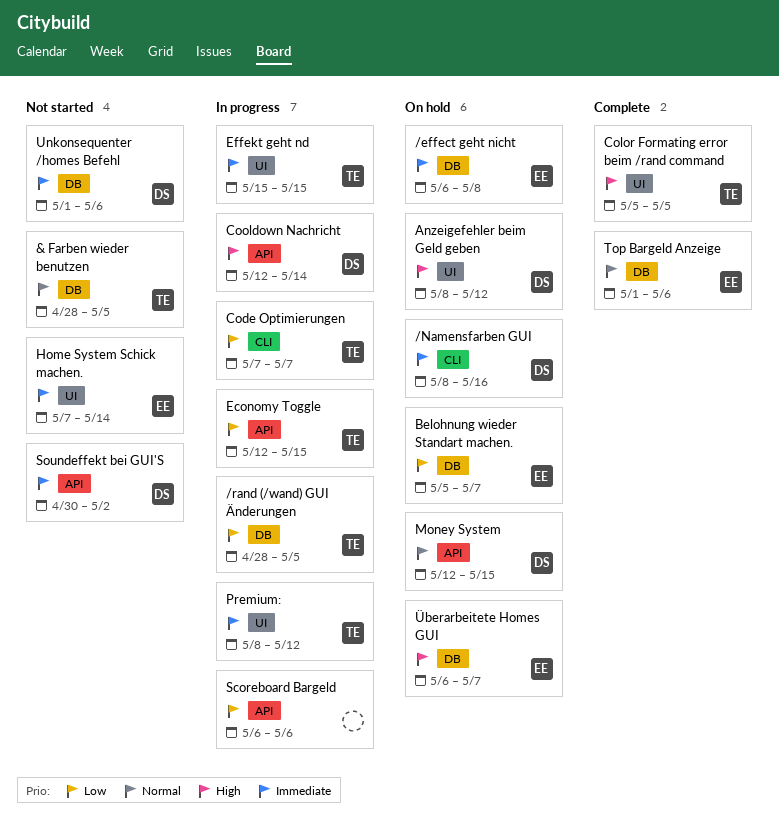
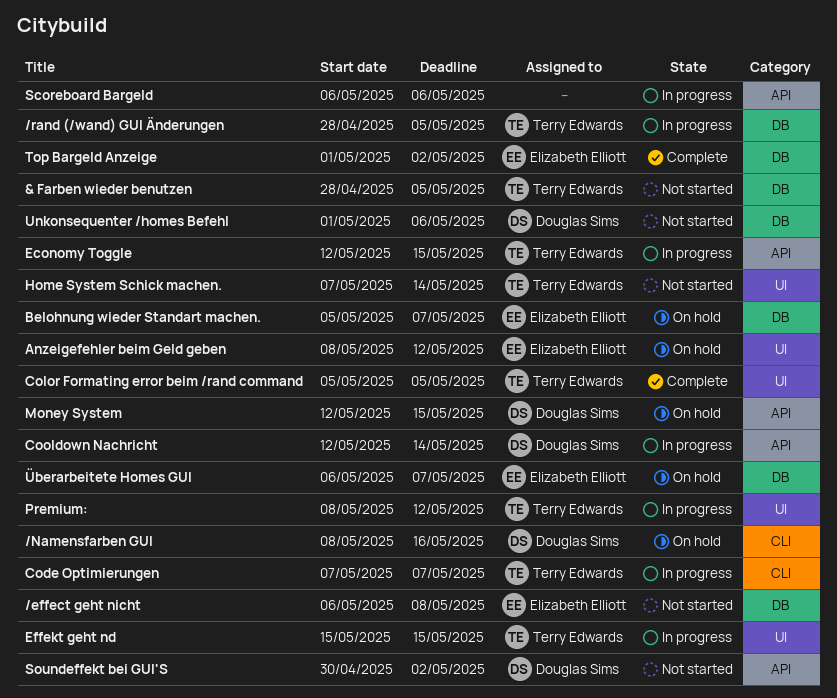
/effect geht nicht, status: On hold -> Not started
Anzeigefehler beim Geld geben, owner: Douglas Sims -> Elizabeth Elliott
Home System Schick machen., owner: Elizabeth Elliott -> Terry Edwards
Top Bargeld Anzeige, due: May 6 -> May 2

